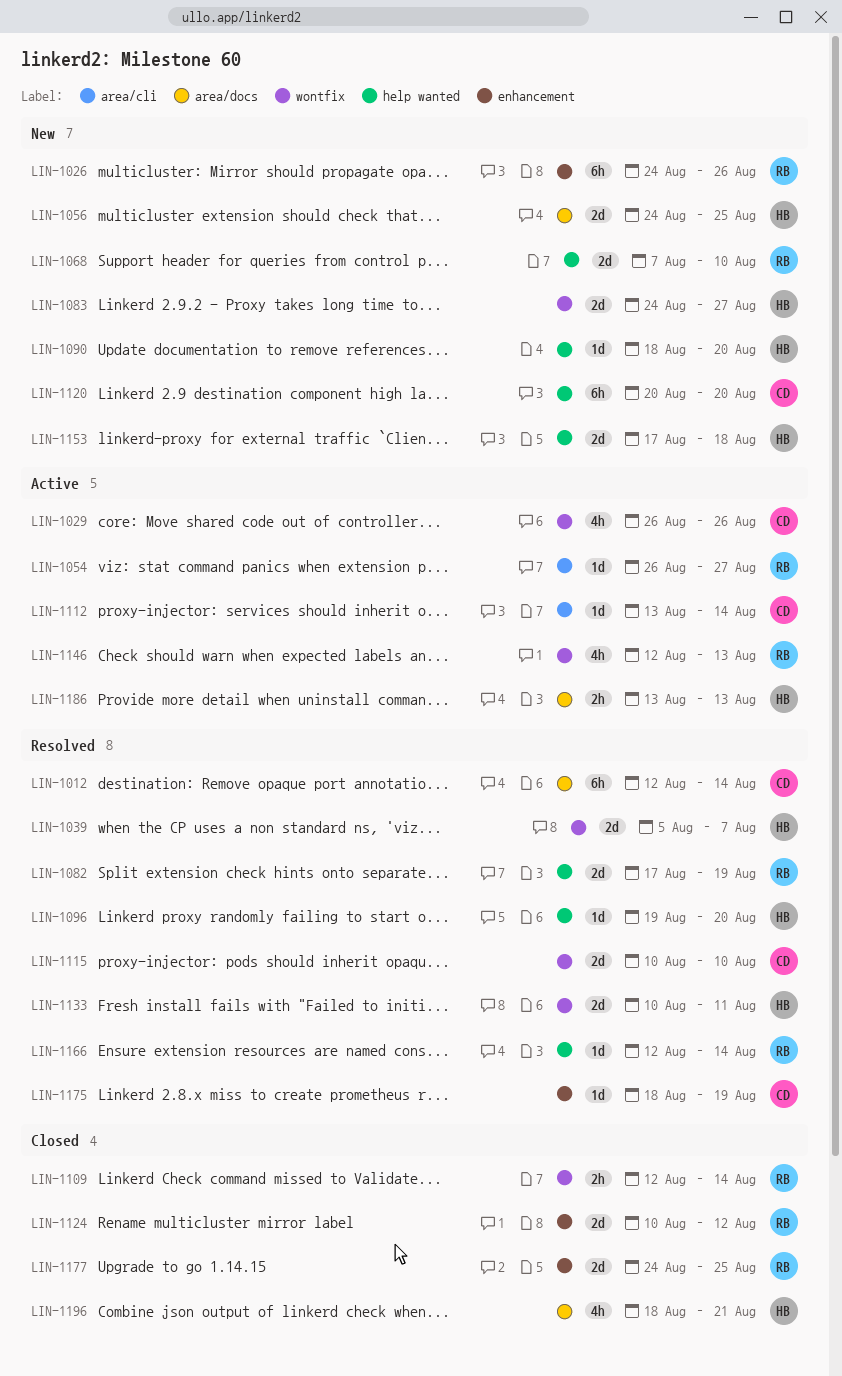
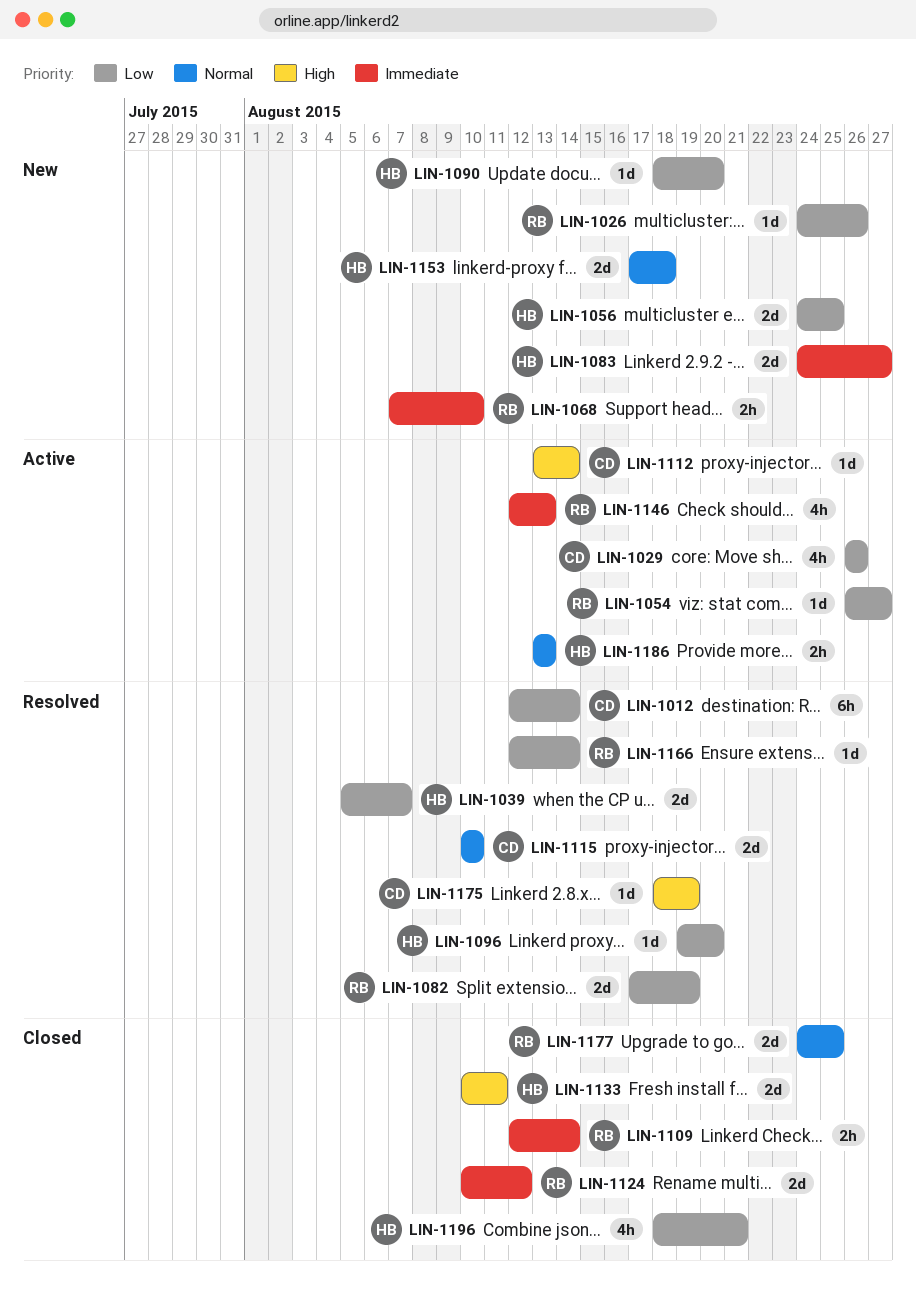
LIN-1026, estimate: 6h -> 1d
LIN-1068, estimate: 2d -> 2h
LIN-1120: present -> none
LIN-1133, status: Resolved -> Closed

